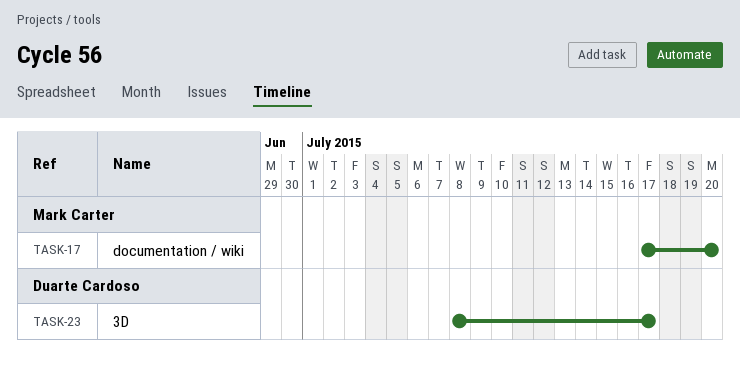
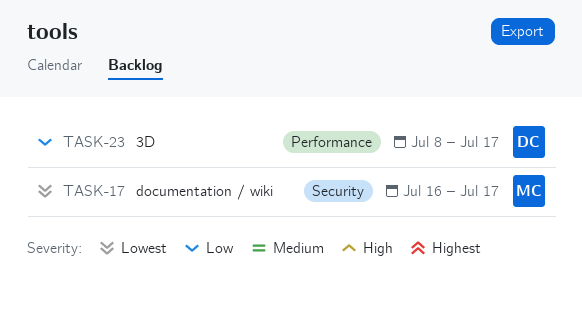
TASK-17, start: Jul 17 -> Jul 16
TASK-17, due: Jul 20 -> Jul 17

